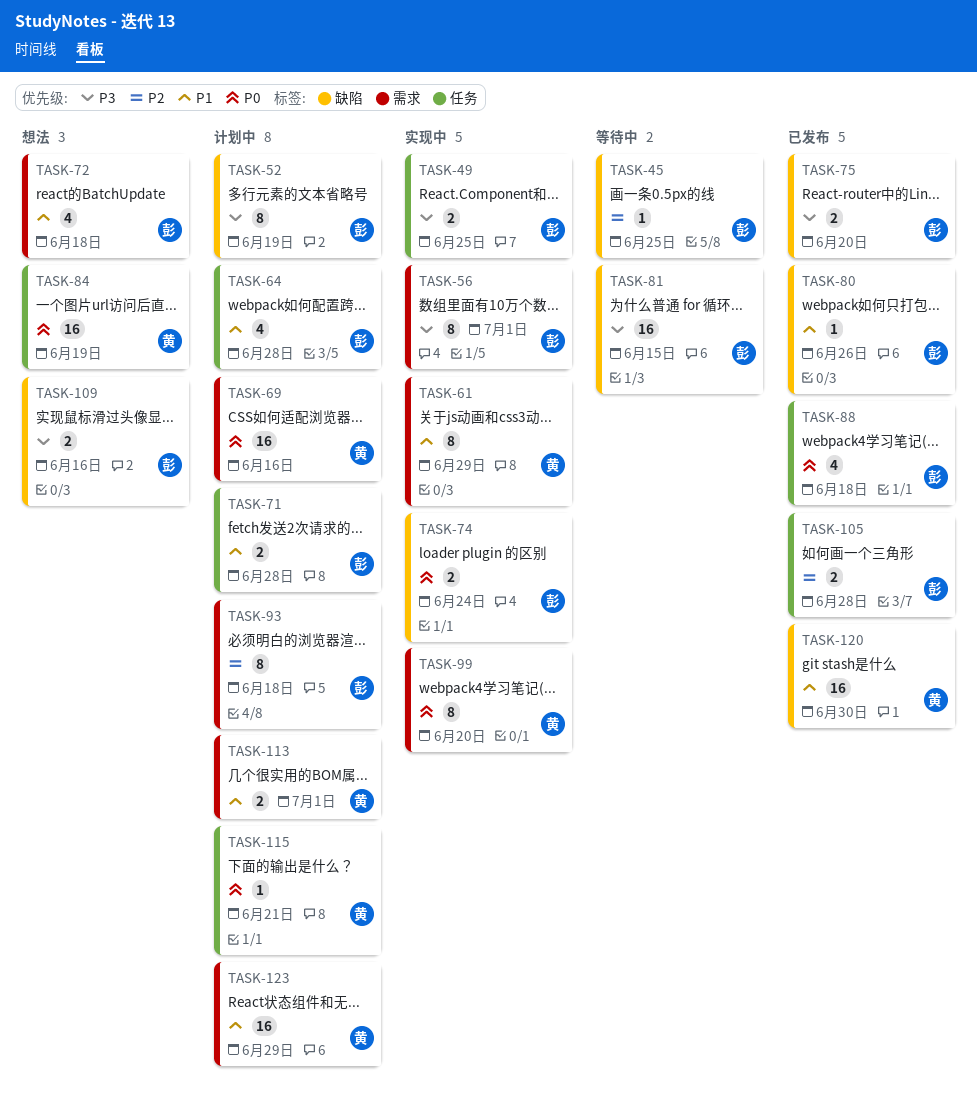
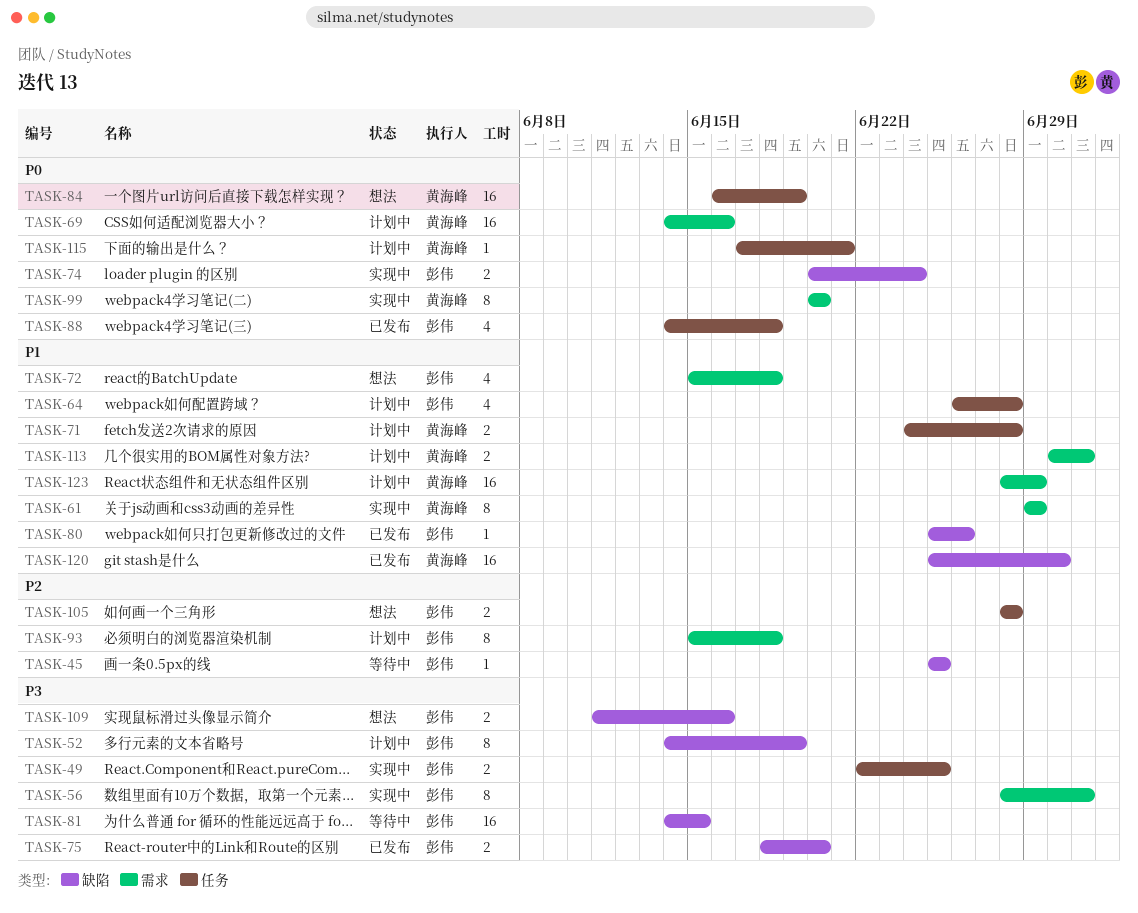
TASK-71, owner: 彭伟 -> 黄海峰
TASK-105, status: 已发布 -> 想法

